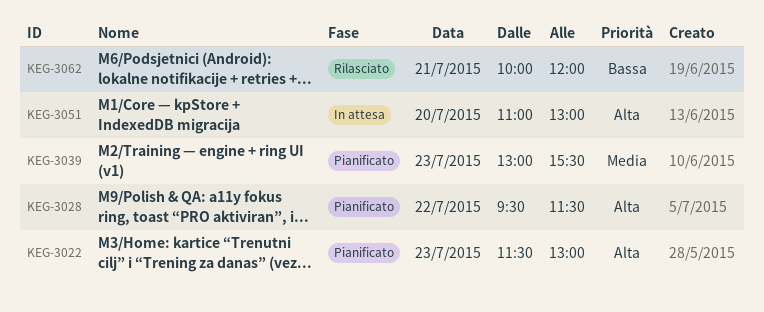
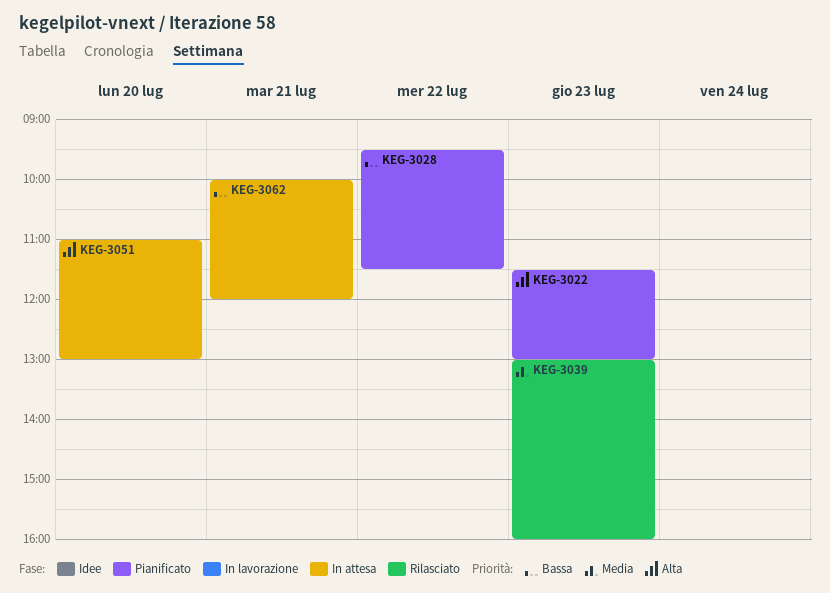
KEG-3028, priority: Alta -> Bassa
KEG-3039, status: Pianificato -> Rilasciato
KEG-3039, ends: 15:30 -> 16:00
KEG-3062, status: Rilasciato -> In attesa

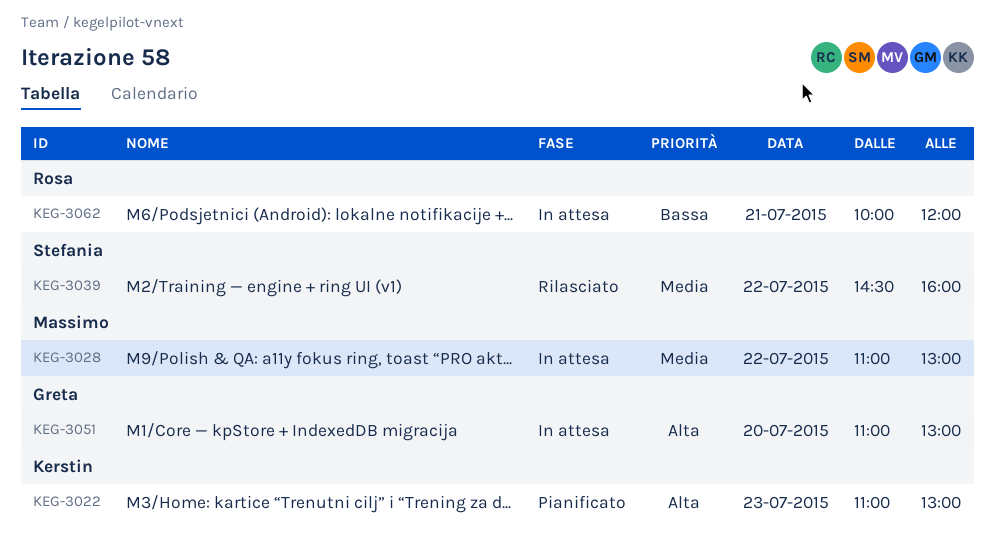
KEG-3022, begins: 11:30 -> 11:00
KEG-3028, status: Pianificato -> In attesa
KEG-3028, priority: Bassa -> Media
KEG-3028, begins: 09:30 -> 11:00
KEG-3028, ends: 11:30 -> 13:00
KEG-3039, day: Jul 23 -> Jul 22
KEG-3039, begins: 13:00 -> 14:30

